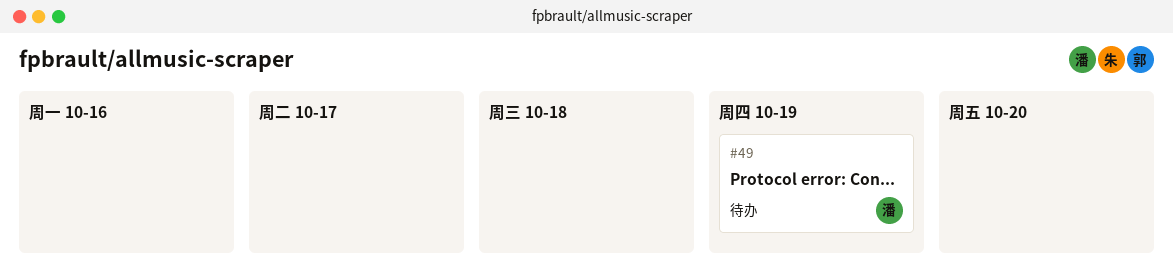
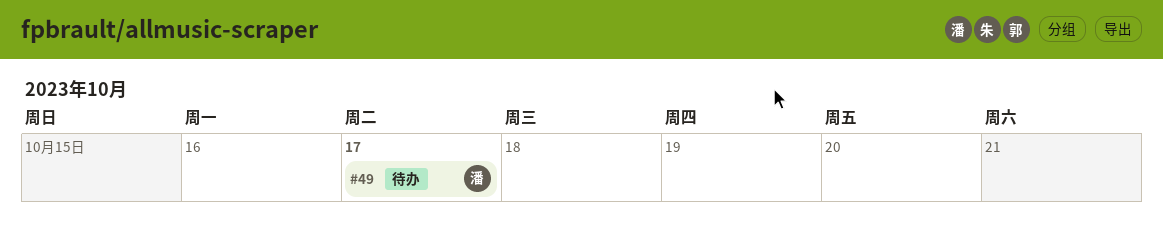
#49, due: Oct 19 -> Oct 17

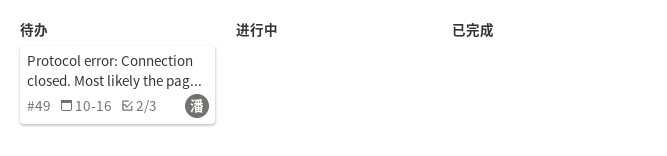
#49, due: Oct 17 -> Oct 16

